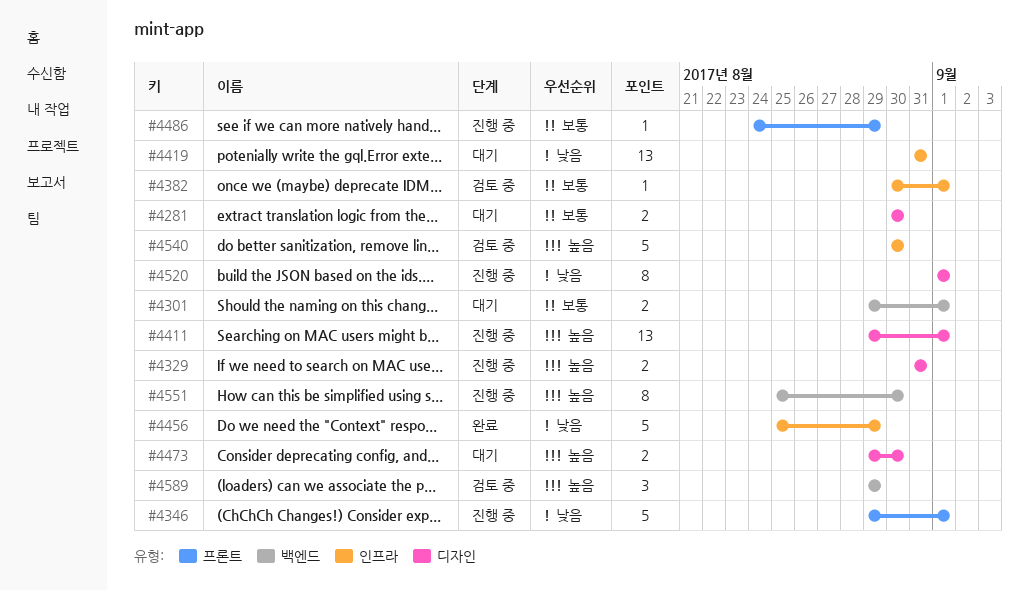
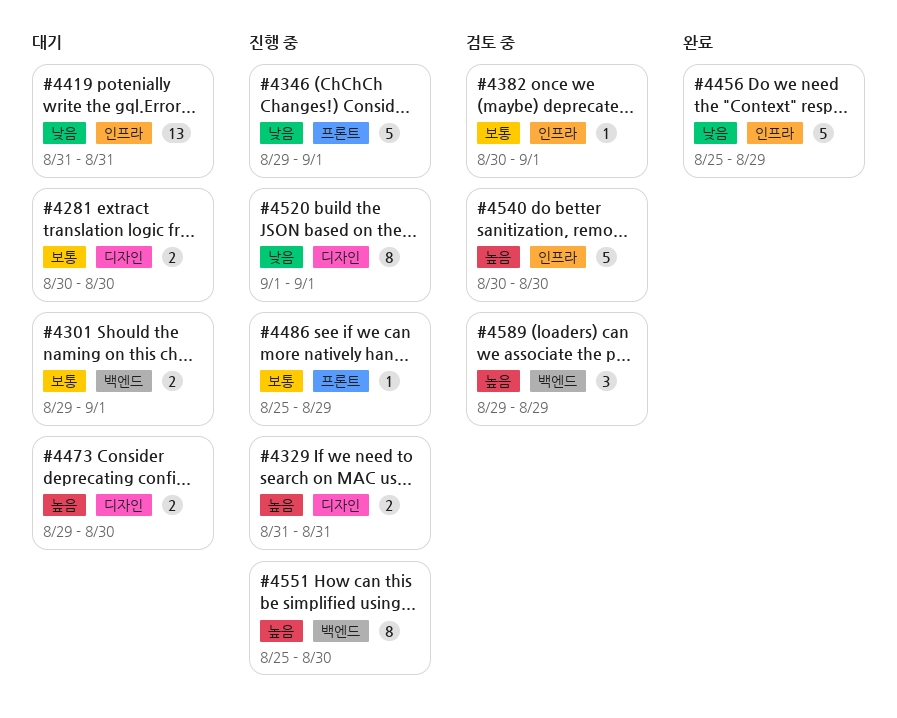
#4411: present -> none
#4486, start: Aug 24 -> Aug 25

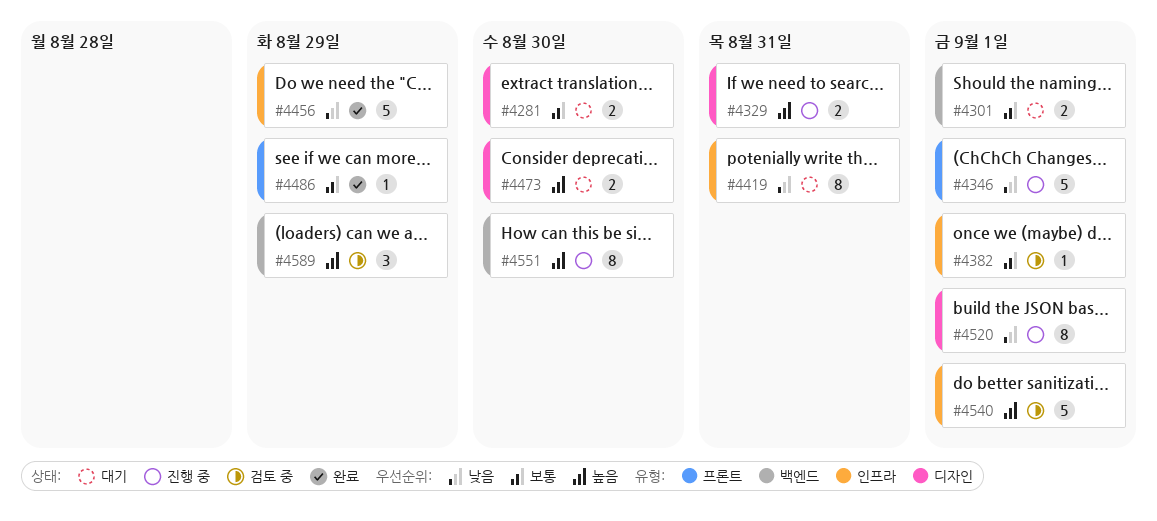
#4419, estimate: 13 -> 8
#4486, status: 진행 중 -> 완료
#4540, due: Aug 30 -> Sep 1

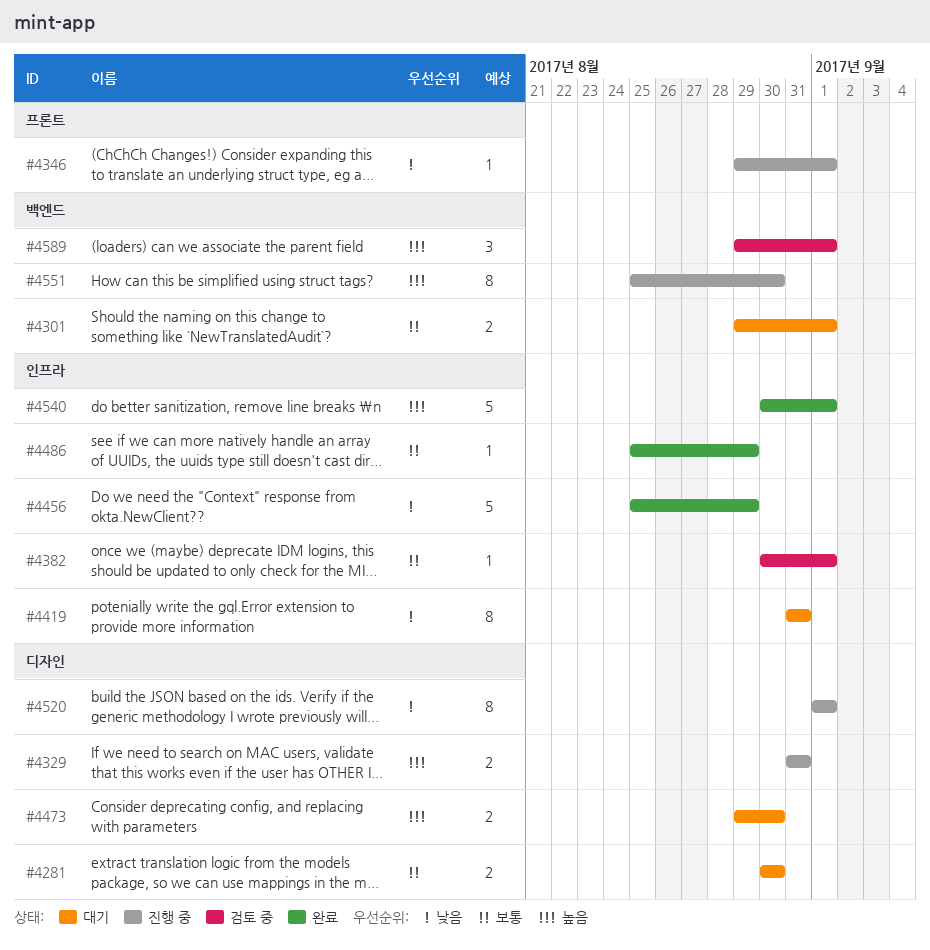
#4346, estimate: 5 -> 1
#4486, label: 프론트 -> 인프라
#4540, status: 검토 중 -> 완료
#4589, due: Aug 29 -> Sep 1

